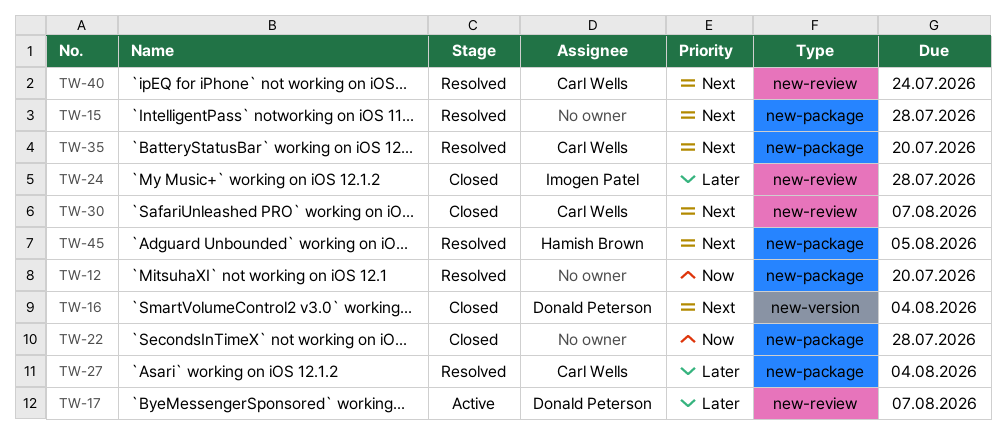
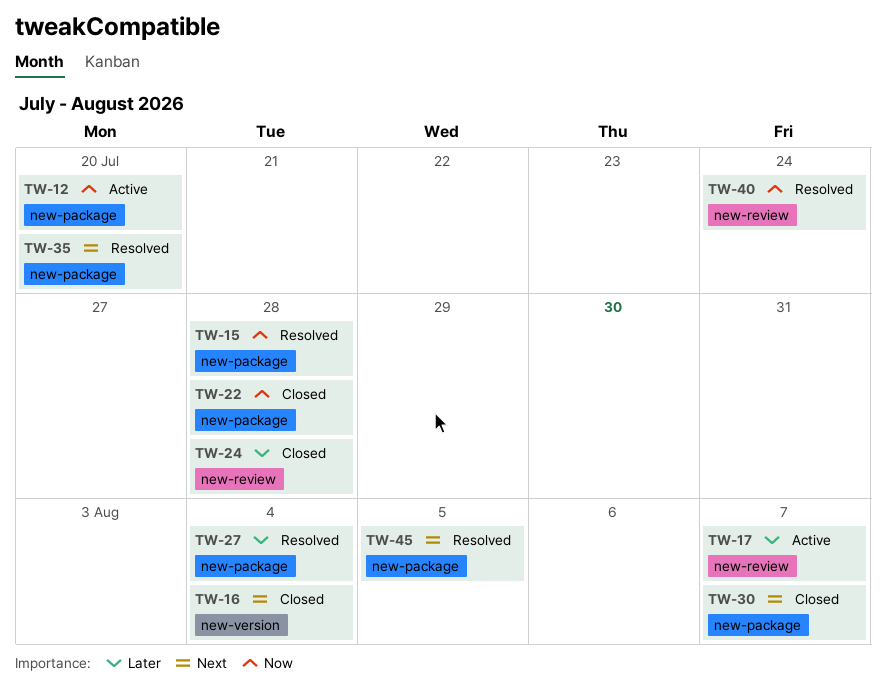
TW-12, status: Resolved -> Active
TW-15, priority: Next -> Now
TW-30, label: new-review -> new-package
TW-40, priority: Next -> Now

